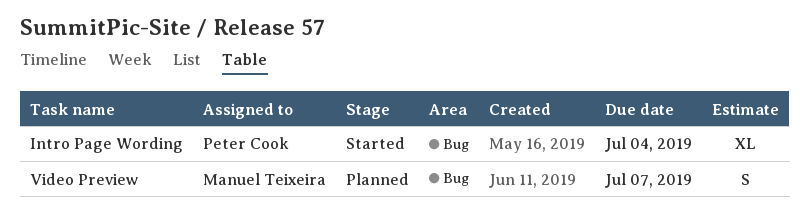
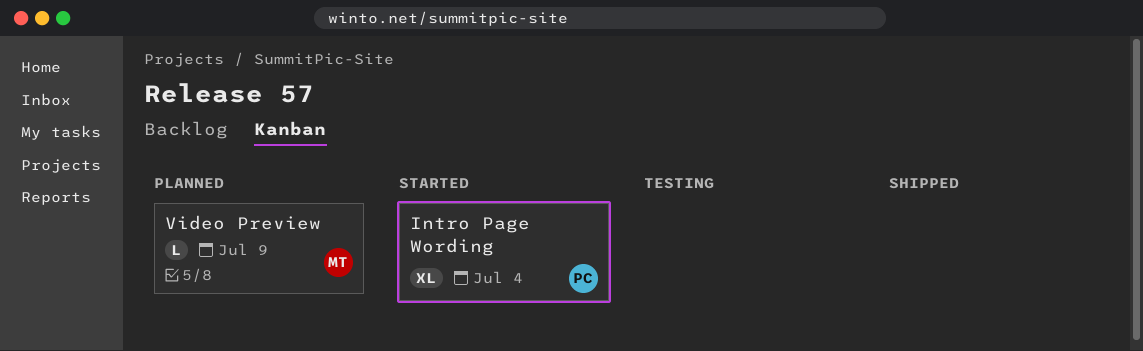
Video Preview, estimate: S -> L
Video Preview, due: Jul 7 -> Jul 9

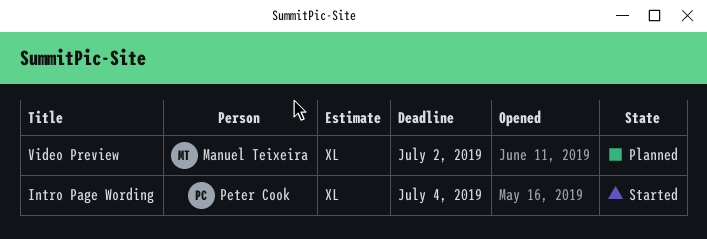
Video Preview, estimate: L -> XL
Video Preview, due: Jul 9 -> Jul 2

